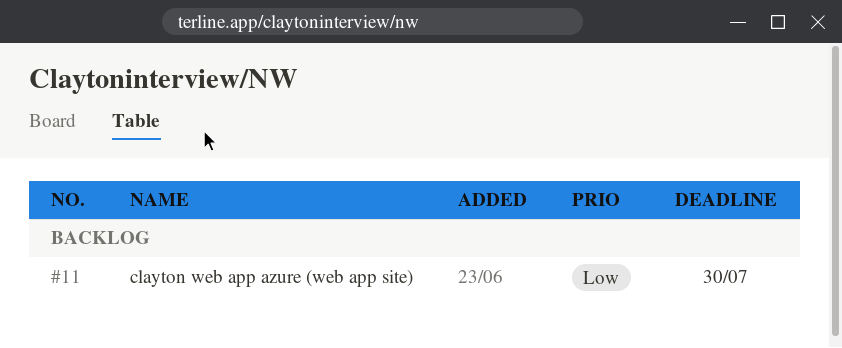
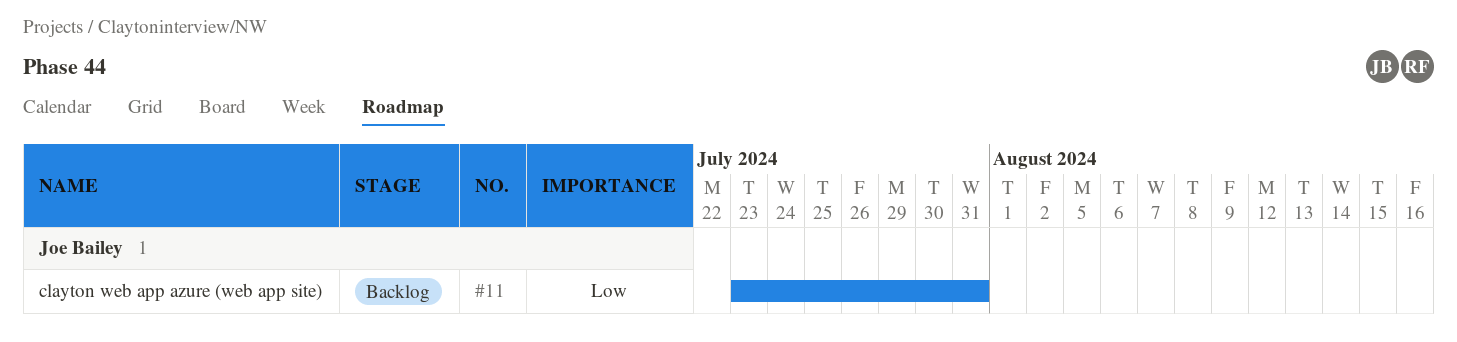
#11, due: Jul 30 -> Jul 31

